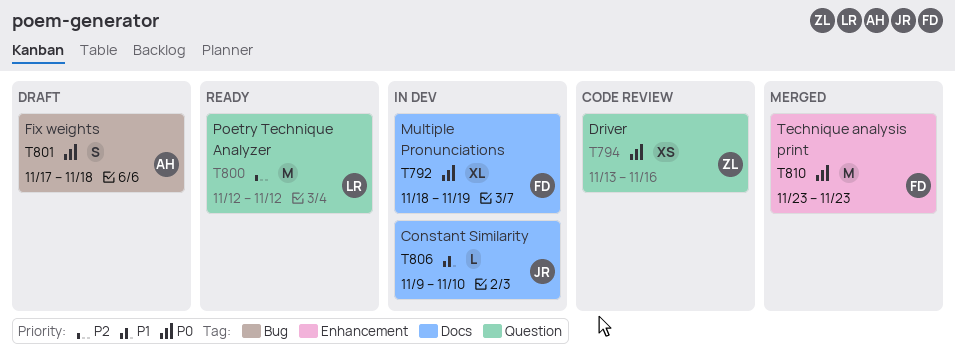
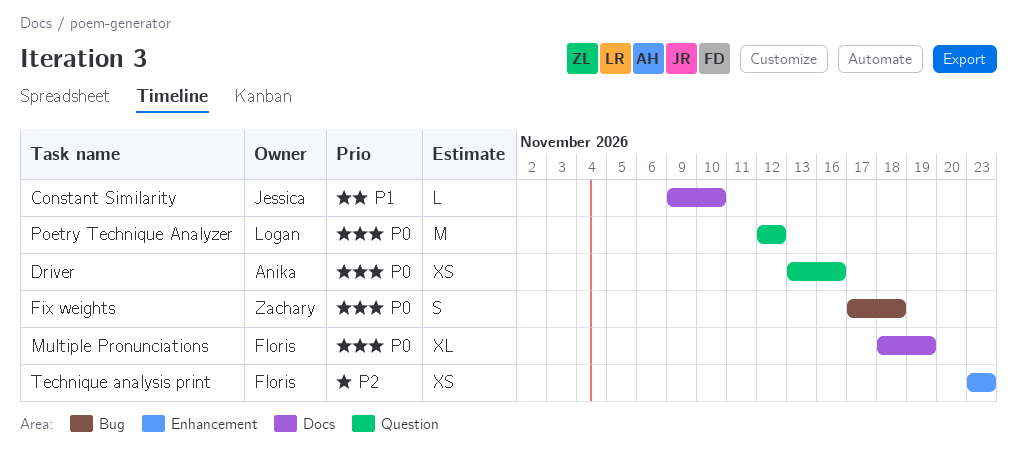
Driver, owner: Zachary -> Anika
Fix weights, owner: Anika -> Zachary
Poetry Technique Analyzer, priority: P2 -> P0
Technique analysis print, priority: P0 -> P2
Technique analysis print, estimate: M -> XS

